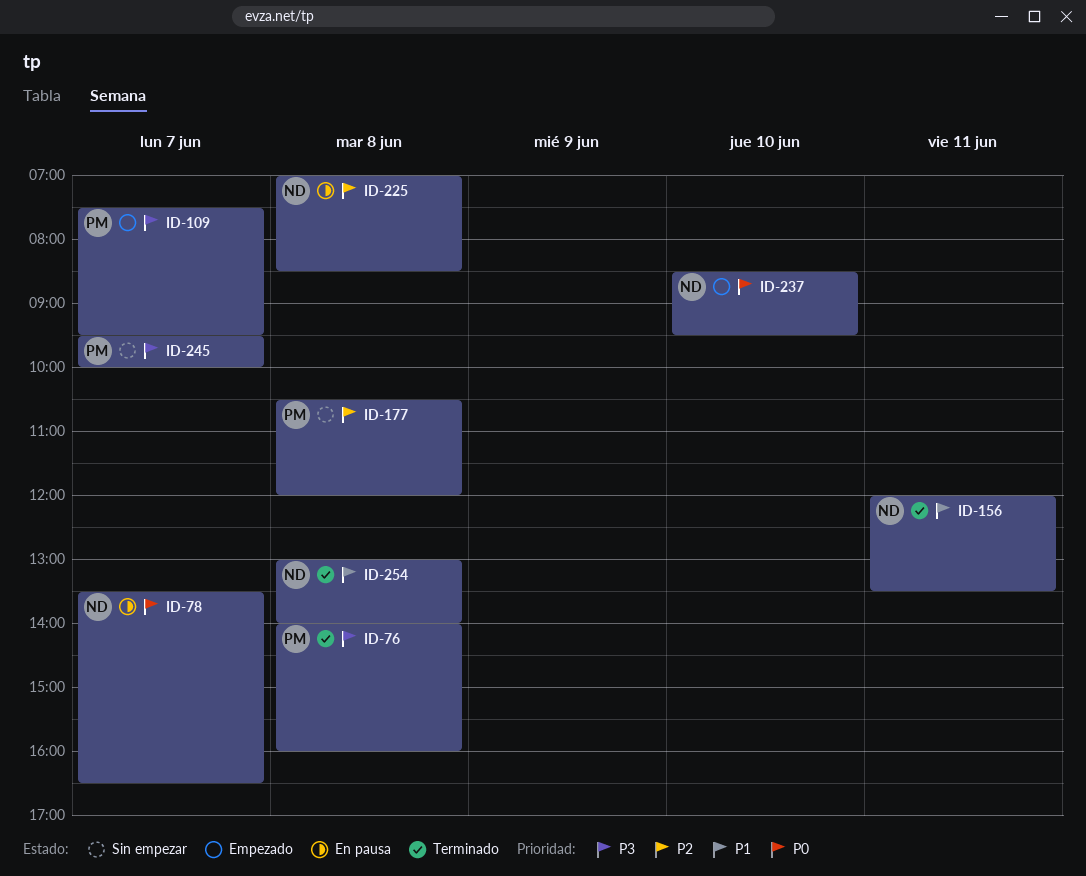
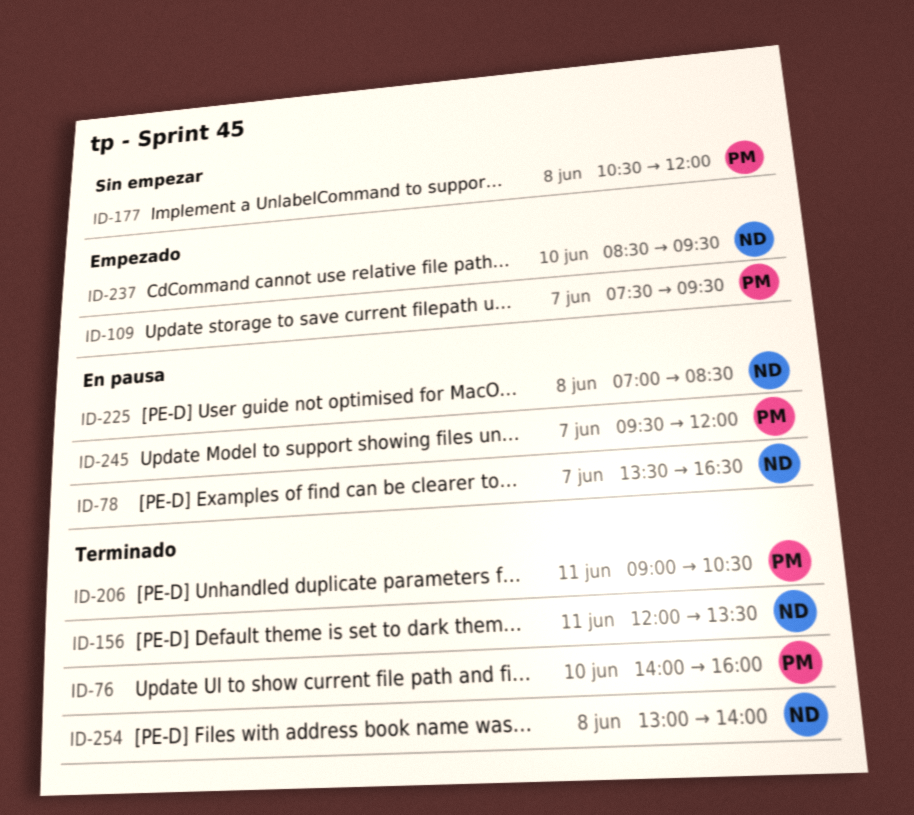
ID-76, day: Jun 8 -> Jun 10
ID-206: none -> present
ID-245, status: Sin empezar -> En pausa
ID-245, ends: 10:00 -> 12:00

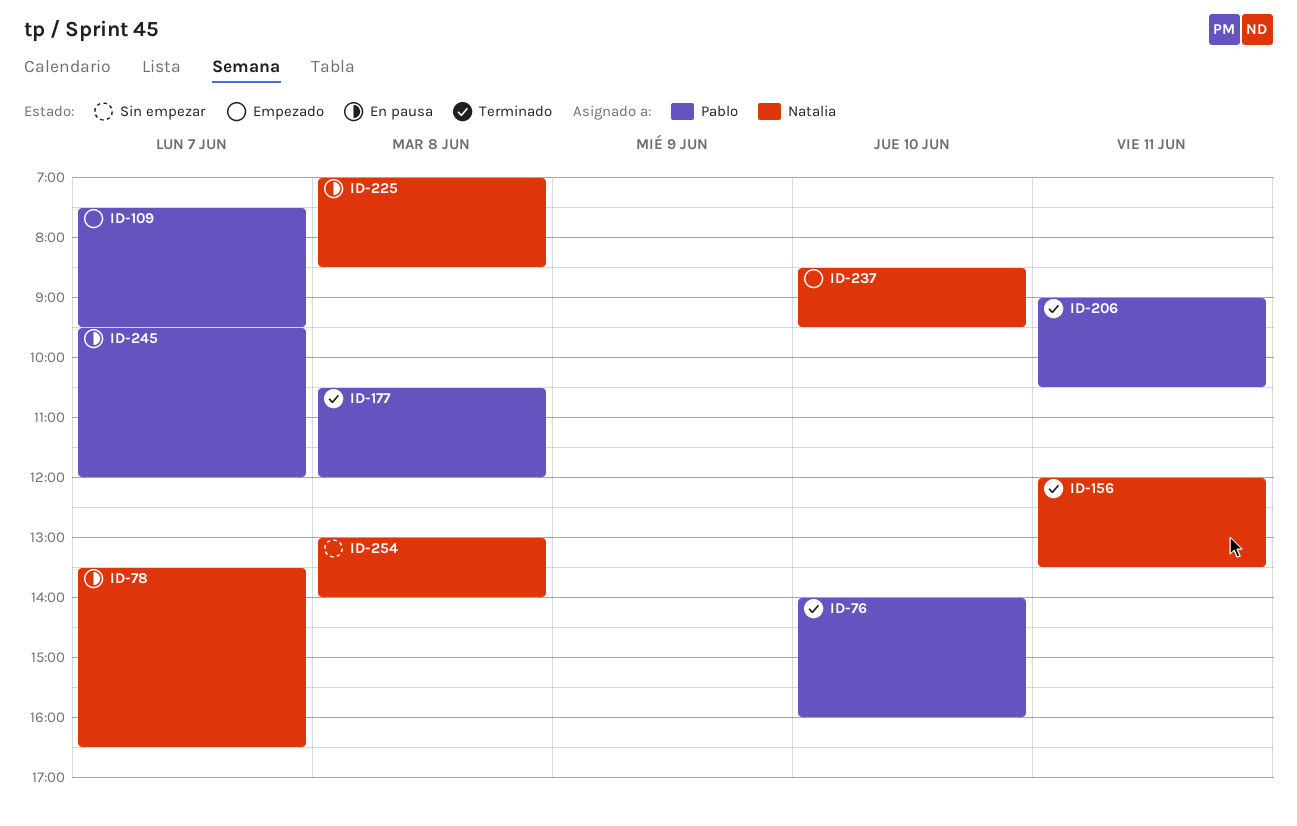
ID-177, status: Sin empezar -> Terminado
ID-254, status: Terminado -> Sin empezar

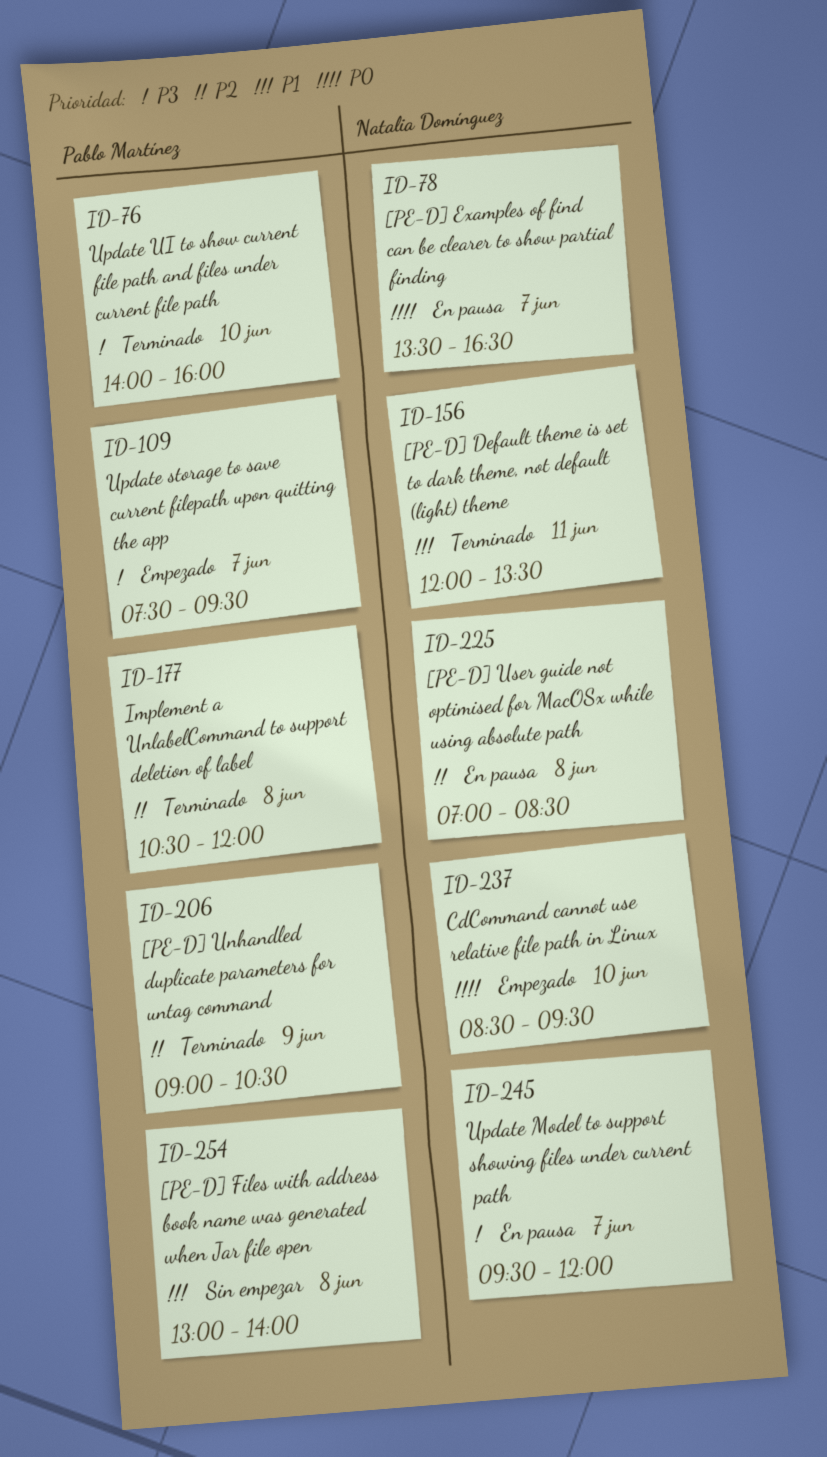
ID-206, day: Jun 11 -> Jun 9
ID-245, owner: Pablo Martínez -> Natalia Domínguez
ID-254, owner: Natalia Domínguez -> Pablo Martínez

